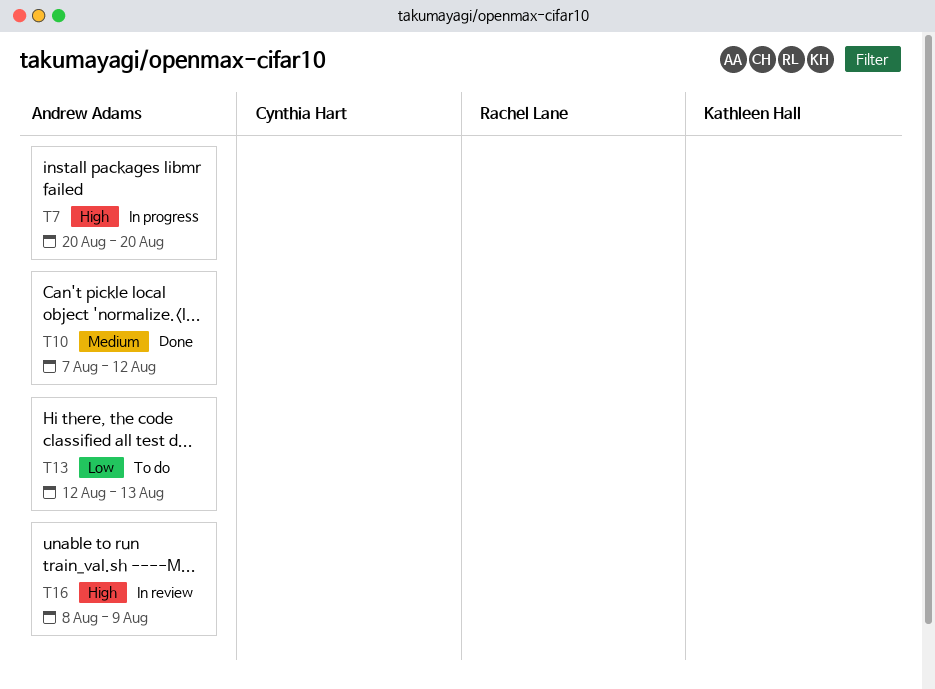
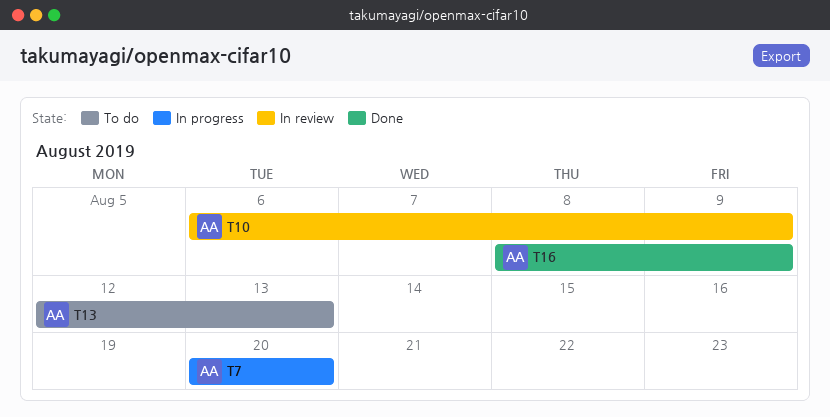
T10, status: Done -> In review
T10, start: Aug 7 -> Aug 6
T10, due: Aug 12 -> Aug 9
T16, status: In review -> Done

